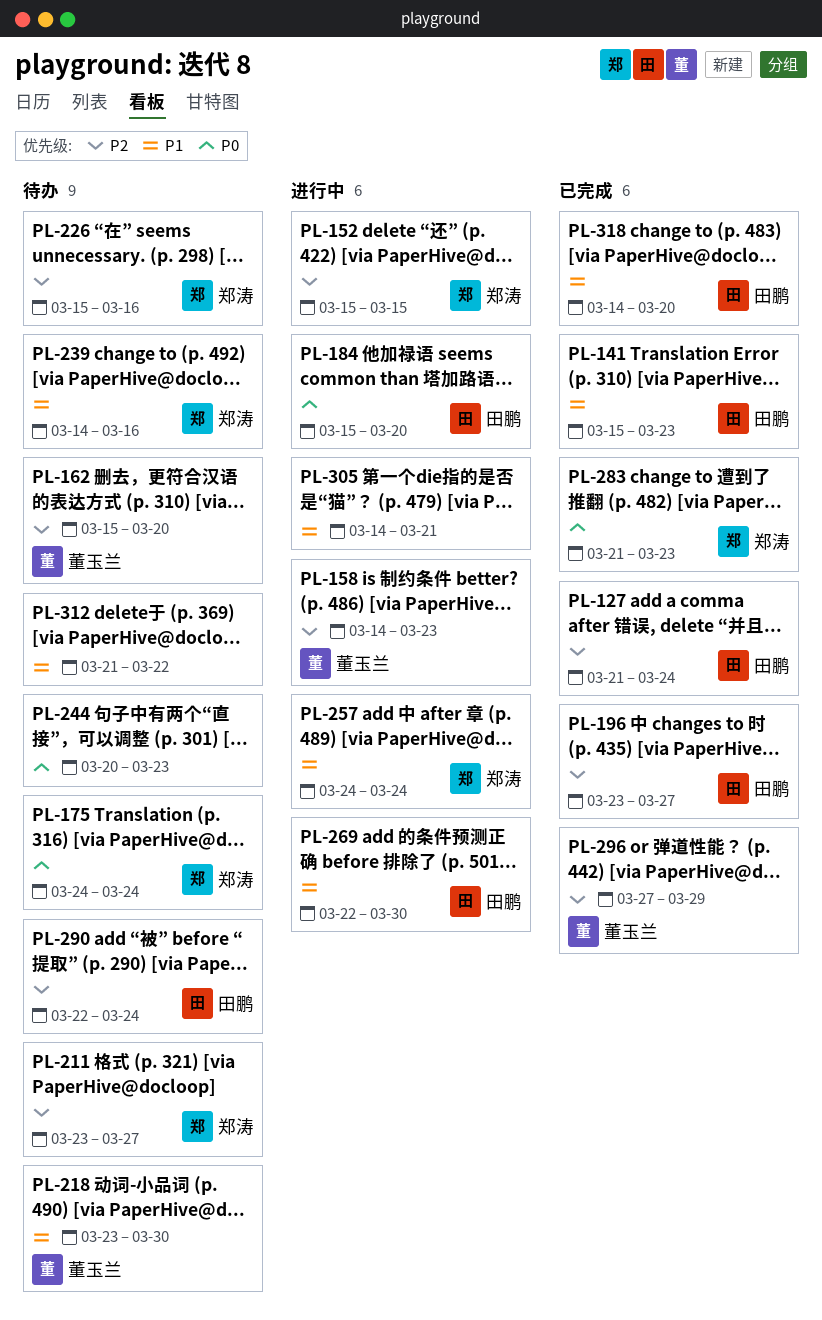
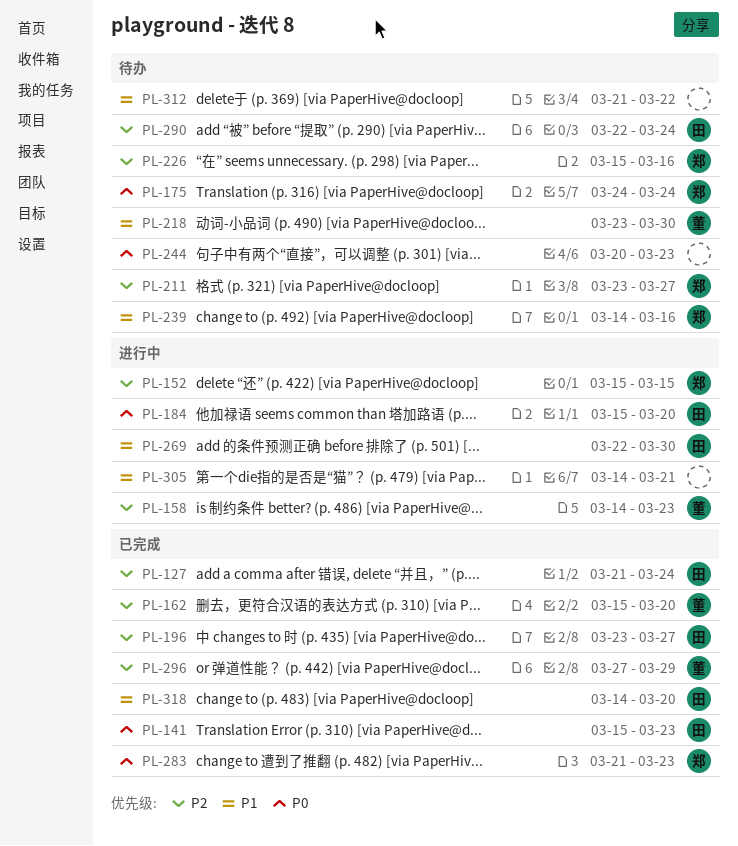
PL-141, priority: P1 -> P0
PL-162, status: 待办 -> 已完成
PL-257: present -> none

